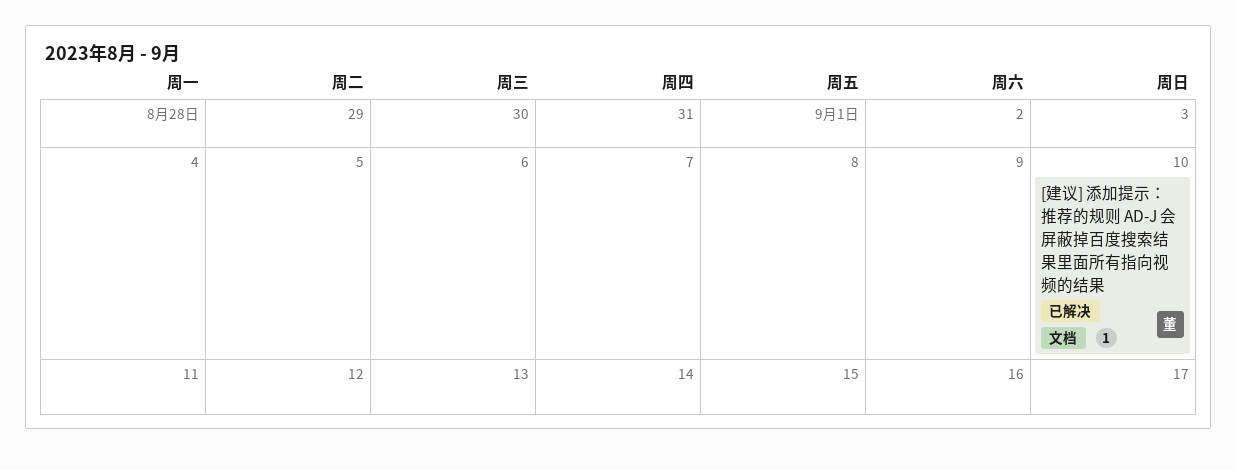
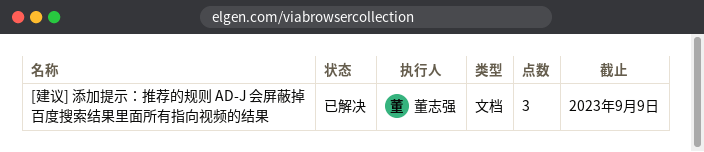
[建议] 添加提示：推荐的规则 AD-J 会屏蔽掉百度搜索结果里面所有指向视频的结果, estimate: 1 -> 3
[建议] 添加提示：推荐的规则 AD-J 会屏蔽掉百度搜索结果里面所有指向视频的结果, due: Sep 10 -> Sep 9

